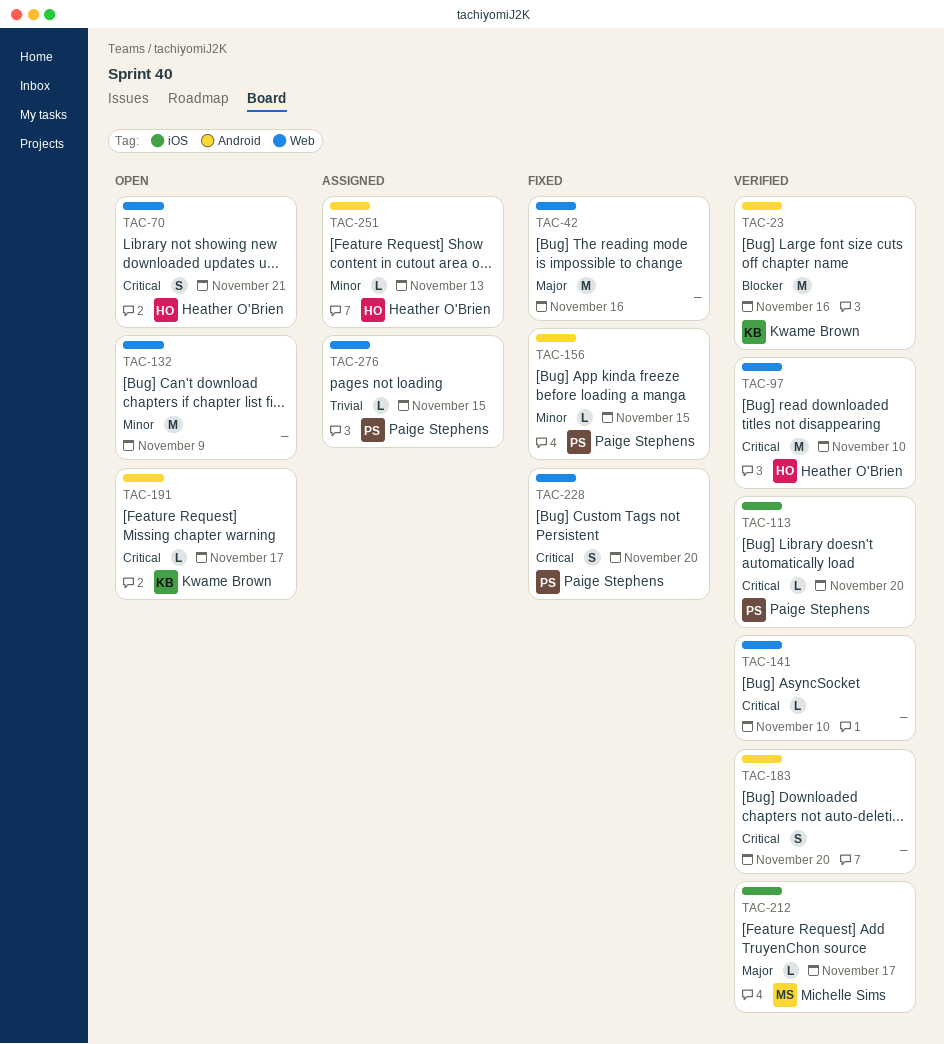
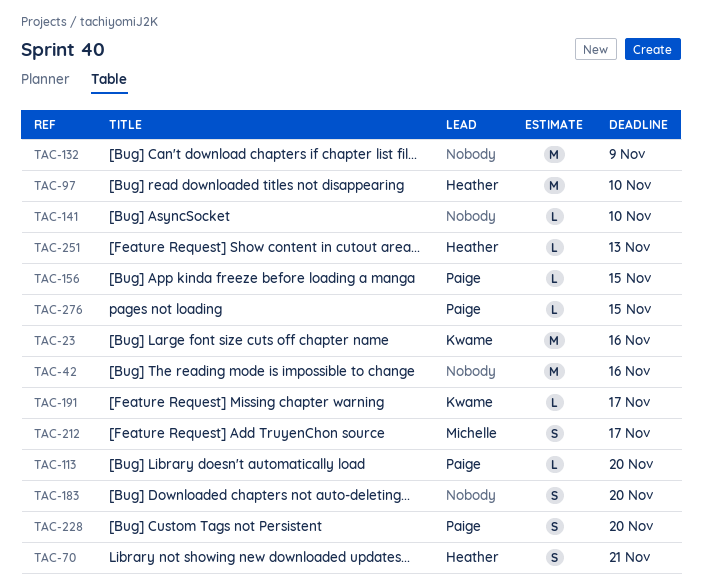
TAC-212, estimate: L -> S

